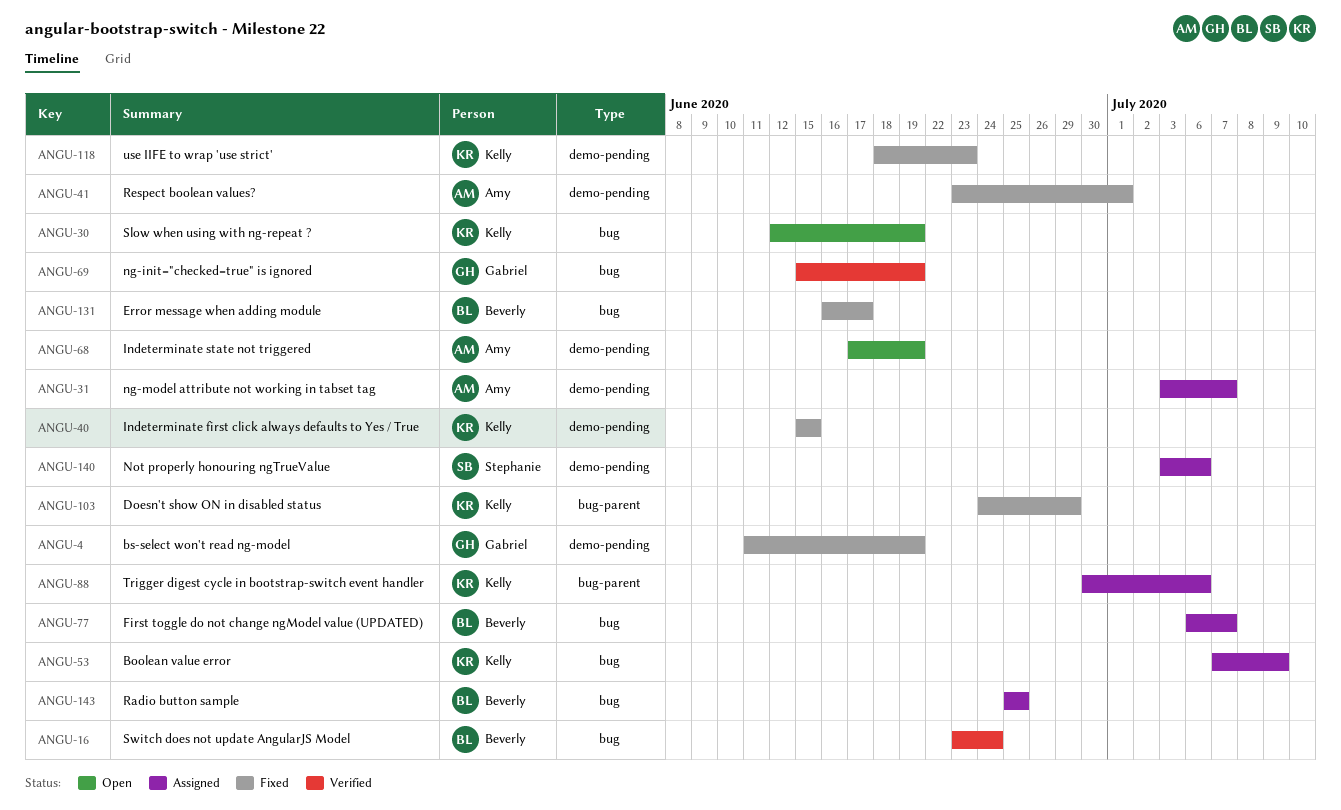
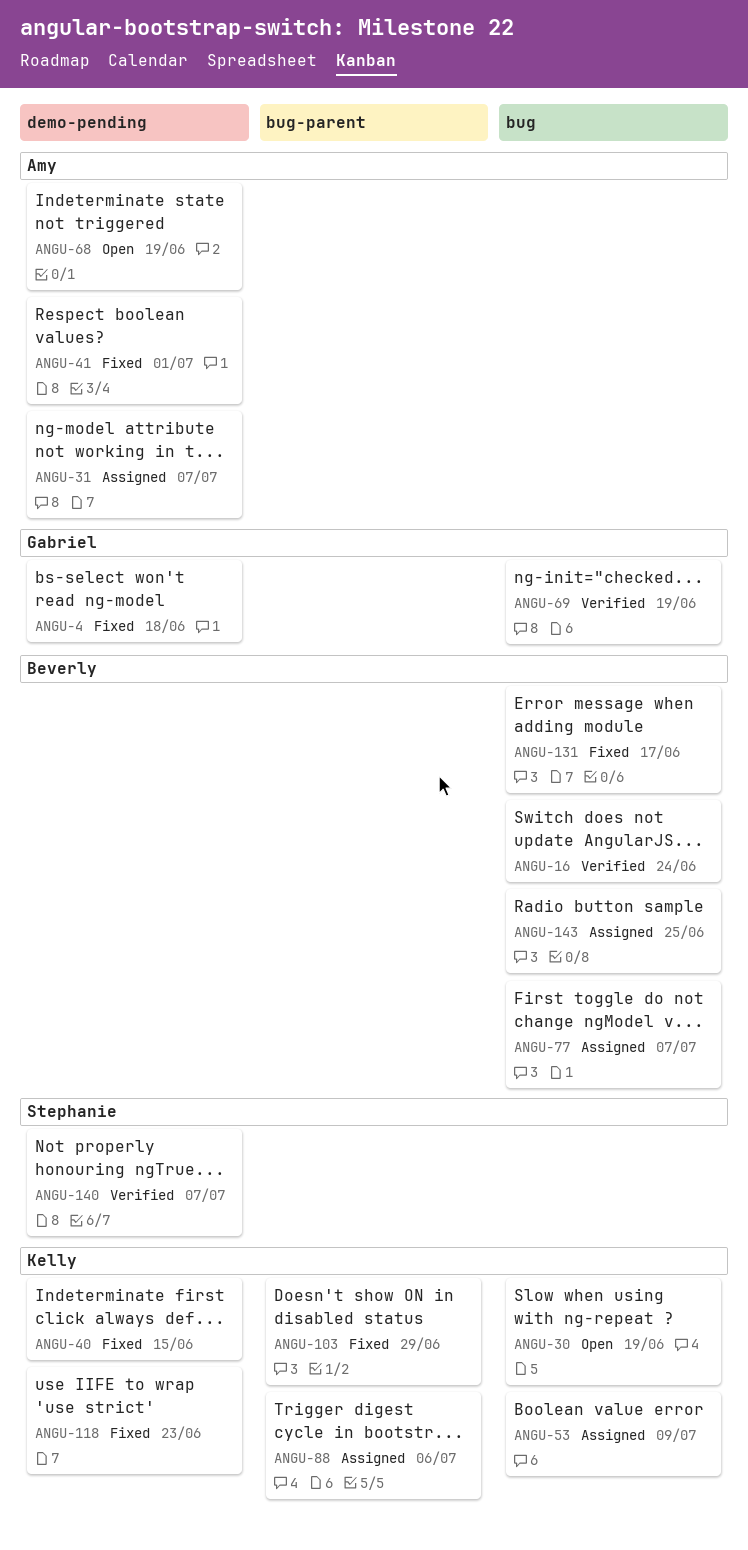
ANGU-4, due: Jun 19 -> Jun 18
ANGU-140, status: Assigned -> Verified
ANGU-140, due: Jul 6 -> Jul 7

